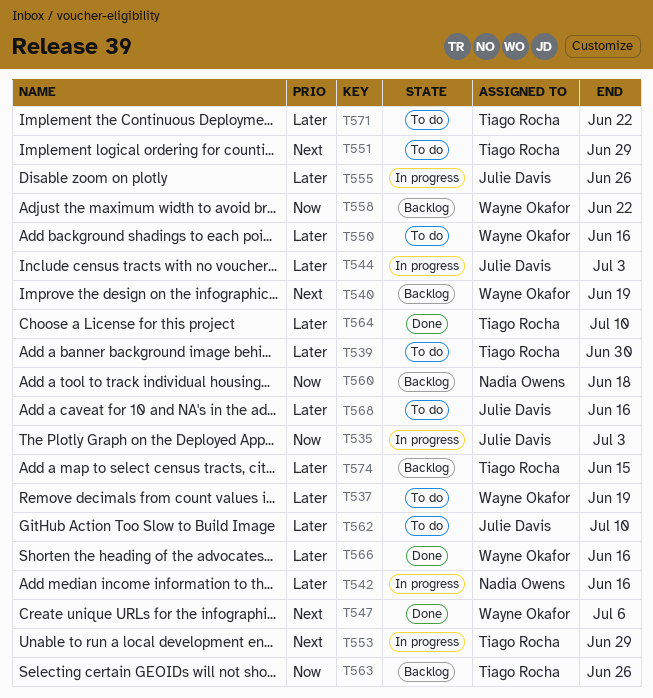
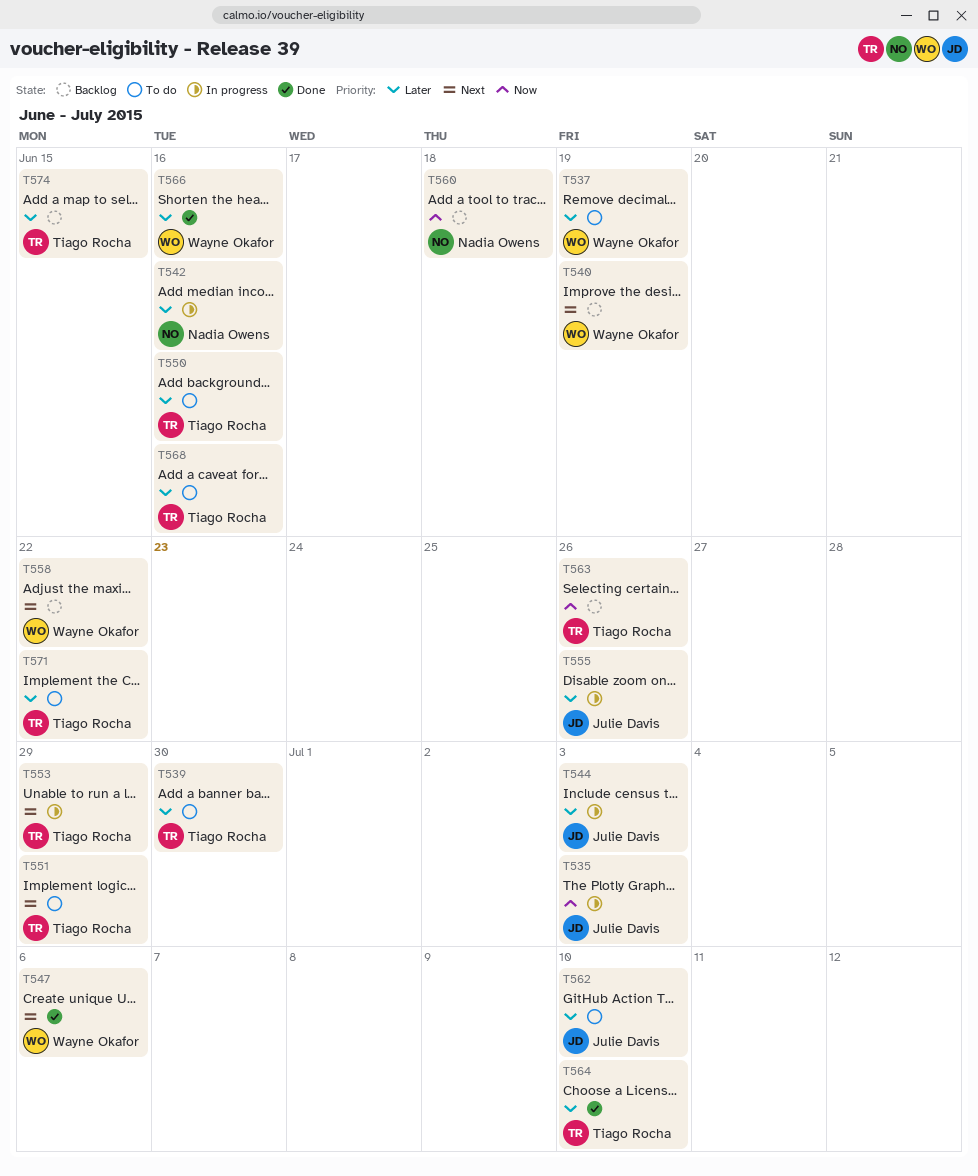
T550, owner: Wayne Okafor -> Tiago Rocha
T558, priority: Now -> Next
T568, owner: Julie Davis -> Tiago Rocha

